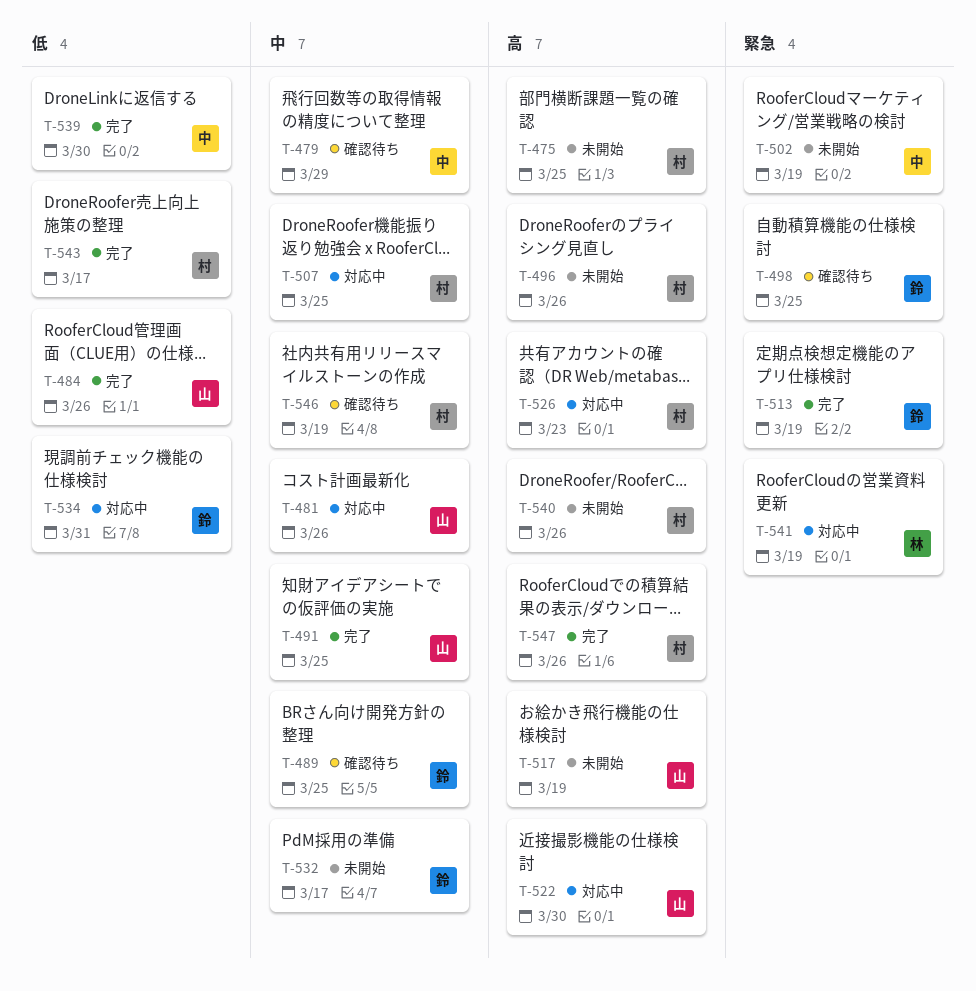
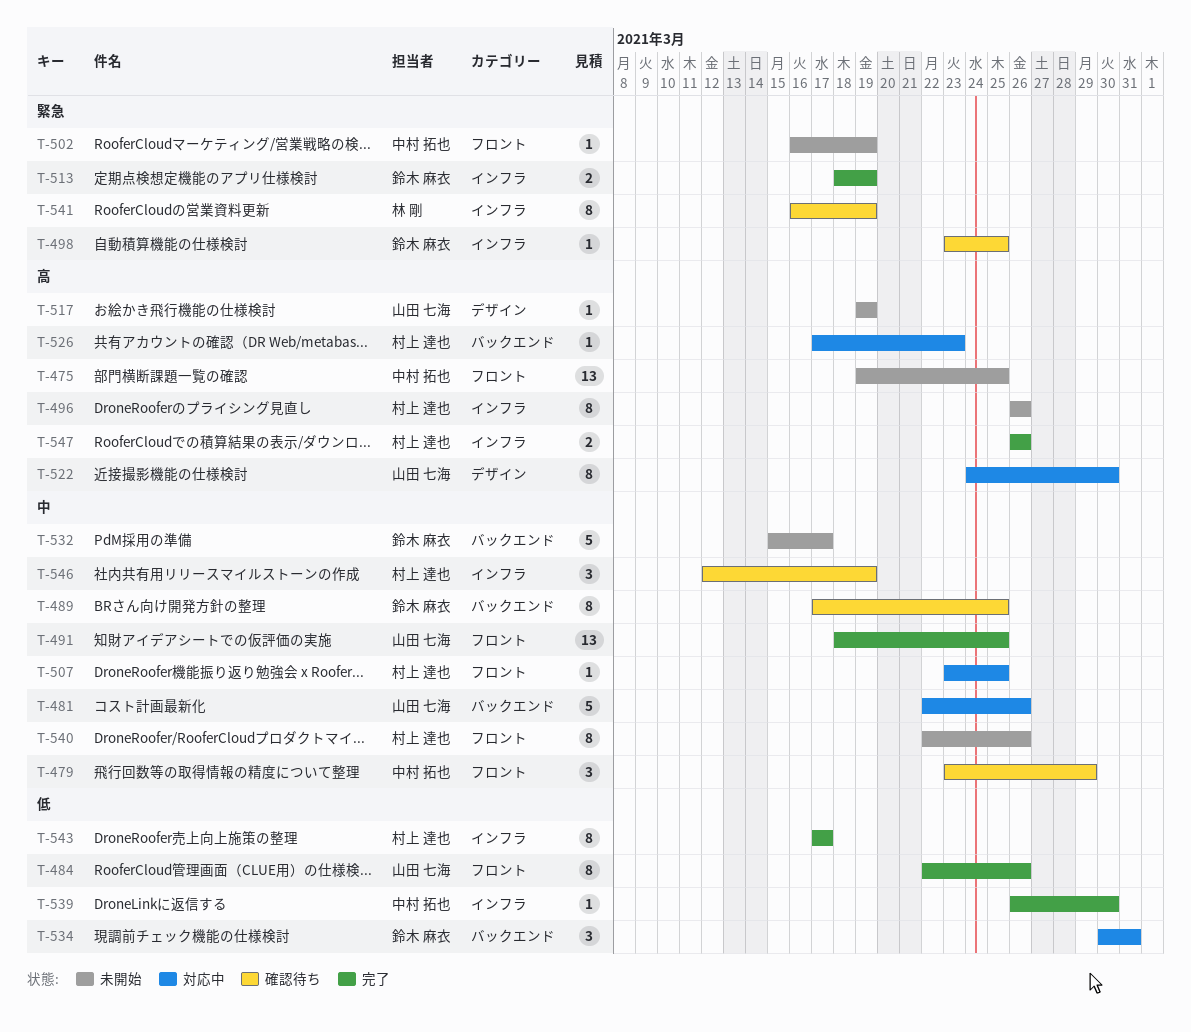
T-475, owner: 村上 達也 -> 中村 拓也
T-540, priority: 高 -> 中
T-541, status: 対応中 -> 確認待ち

